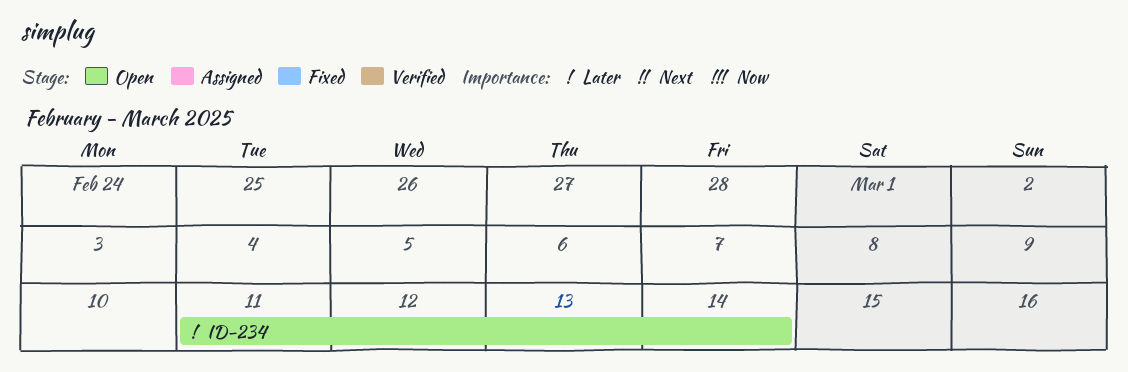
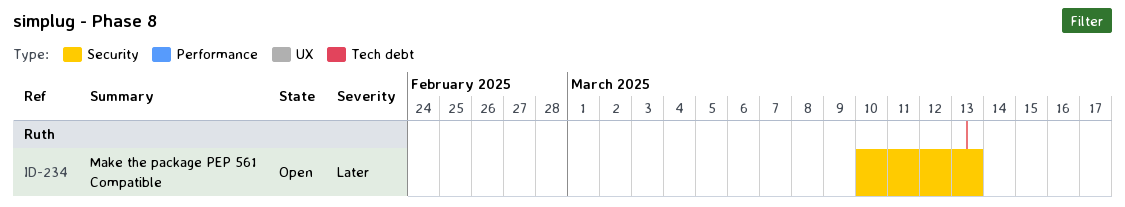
ID-234, start: Mar 11 -> Mar 10
ID-234, due: Mar 14 -> Mar 13

